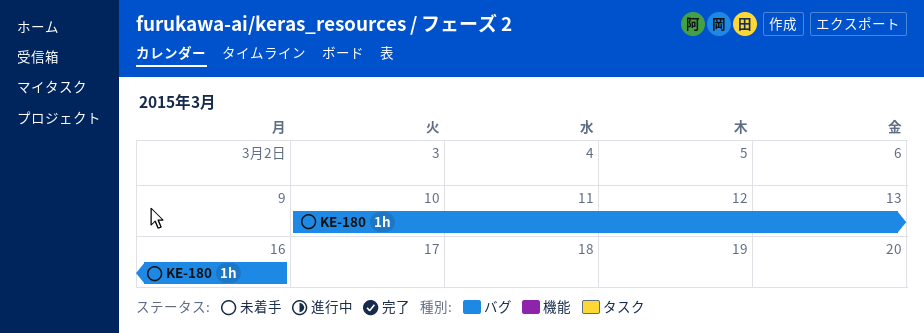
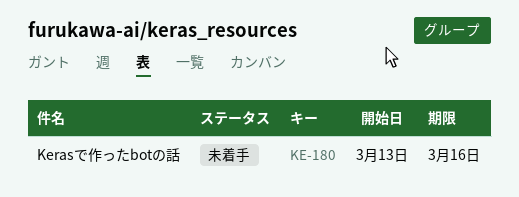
KE-180, start: Mar 10 -> Mar 13

